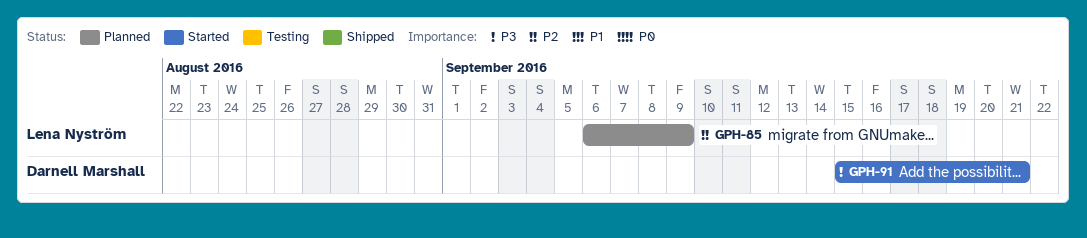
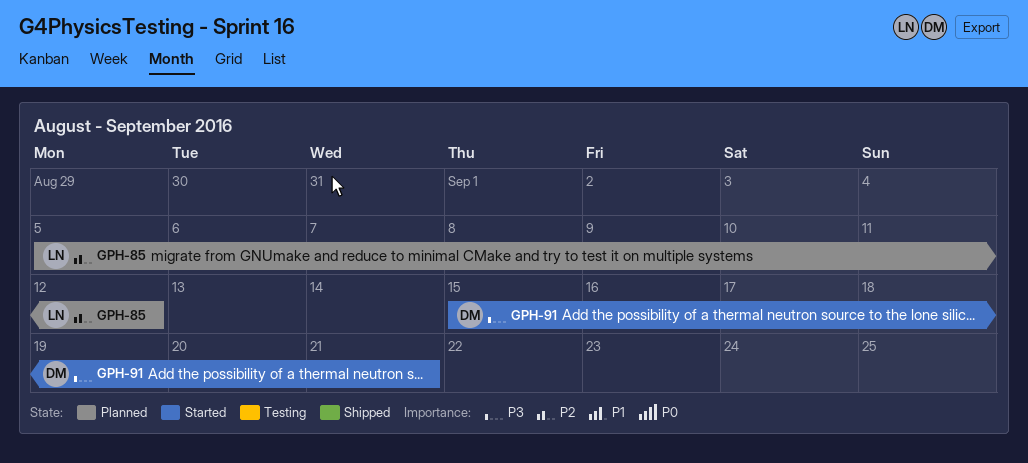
GPH-85, start: Sep 6 -> Sep 5
GPH-85, due: Sep 9 -> Sep 12

